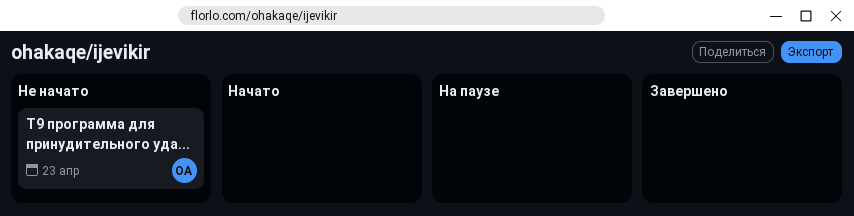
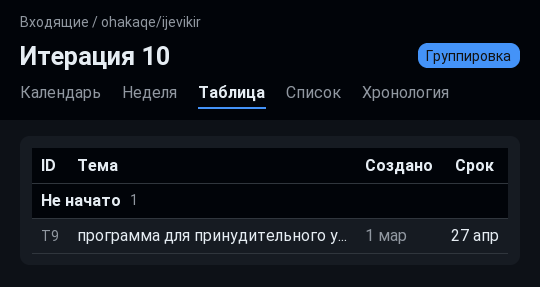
T9, due: Apr 23 -> Apr 27

